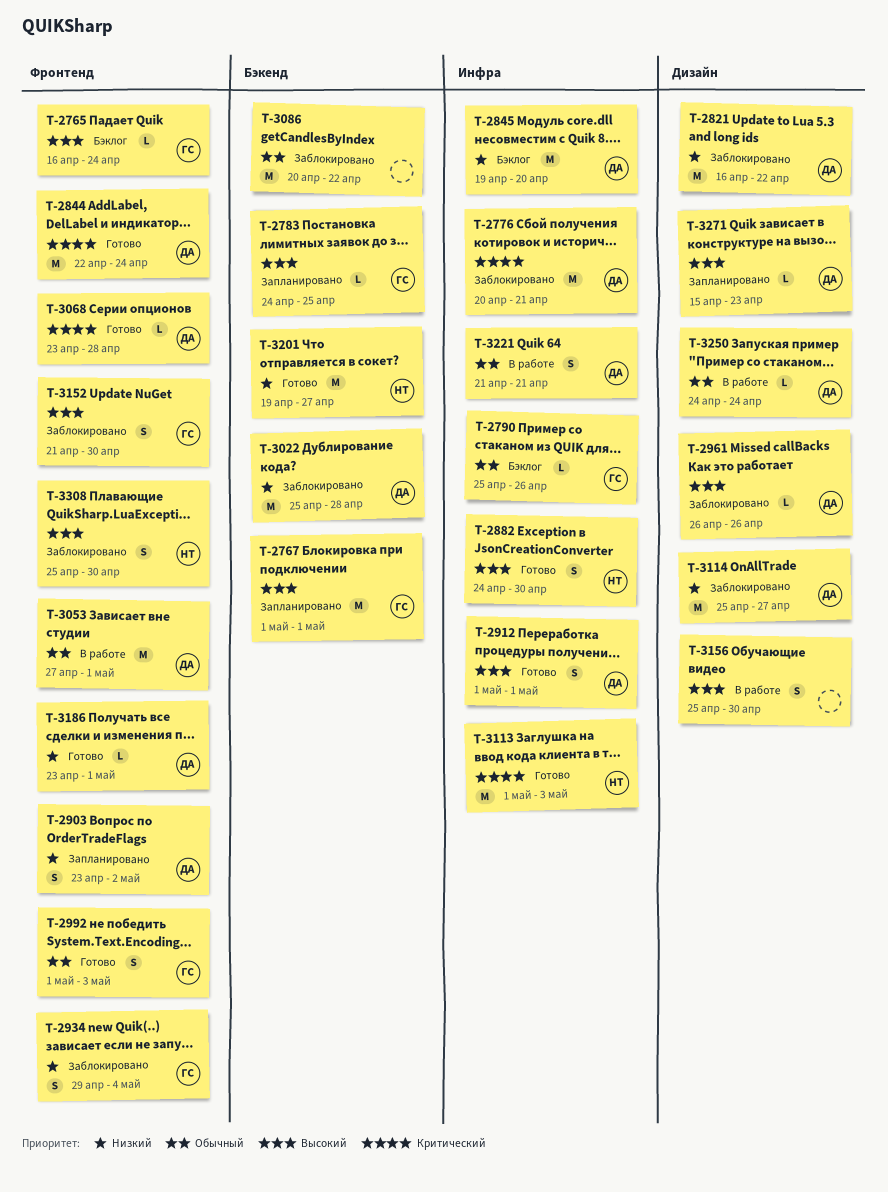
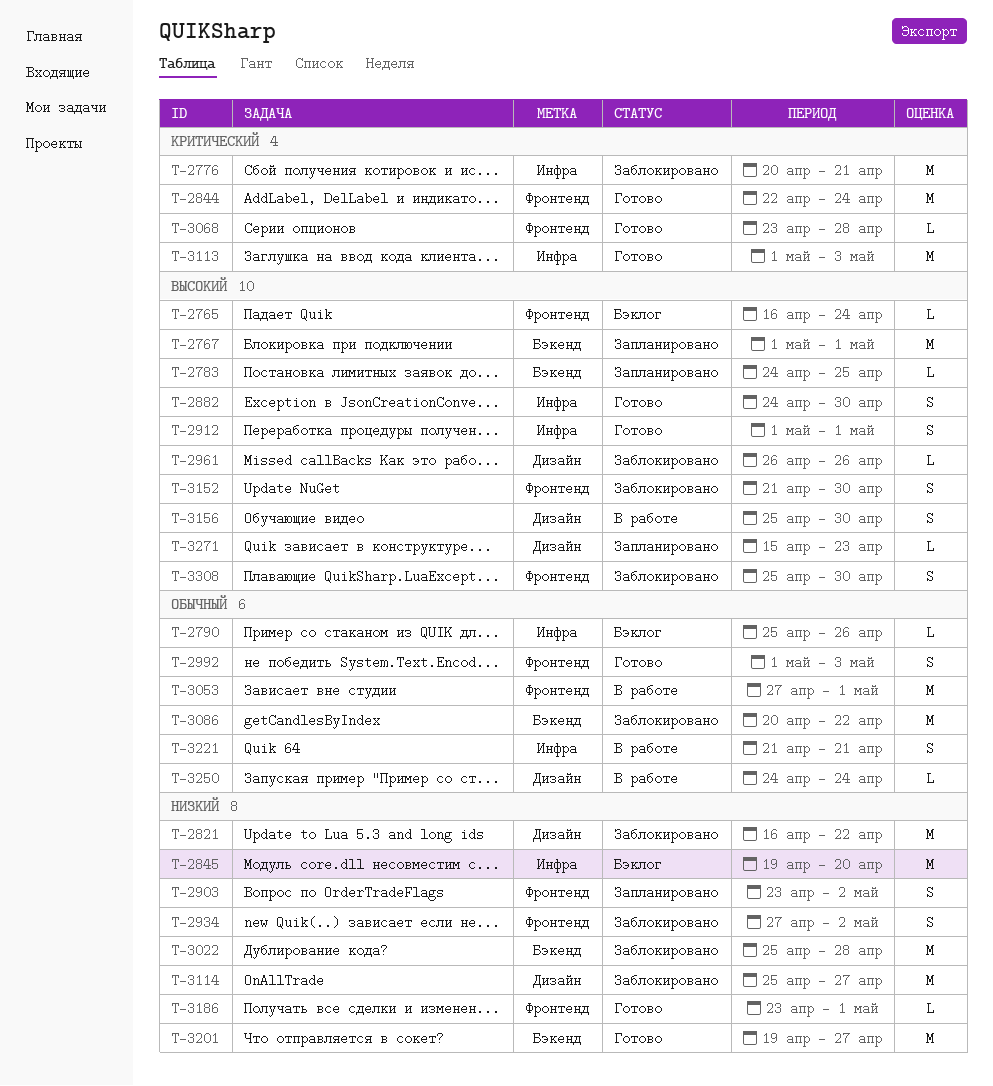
T-2934, start: Apr 29 -> Apr 27
T-2934, due: May 4 -> May 2

